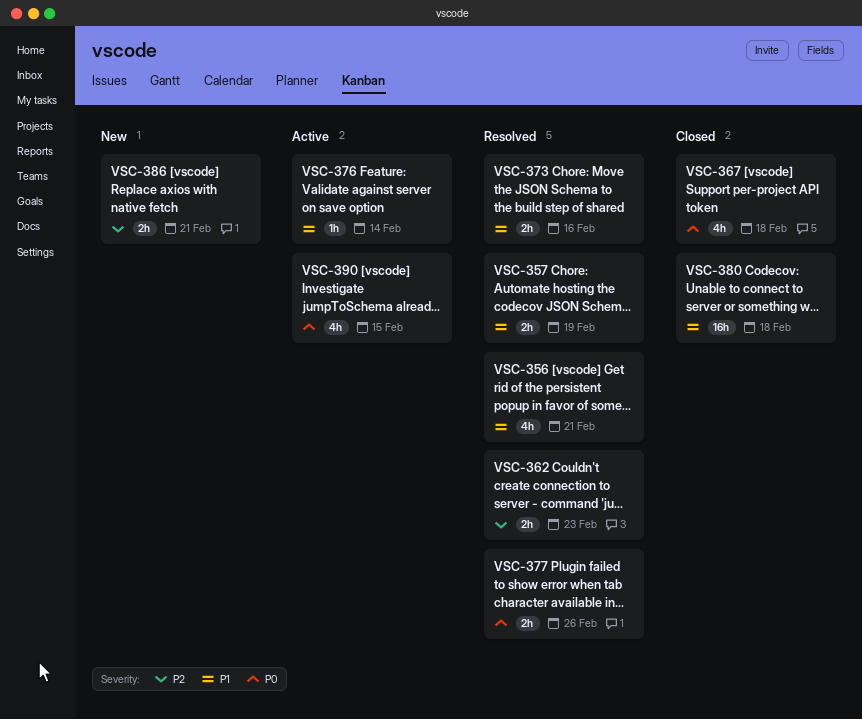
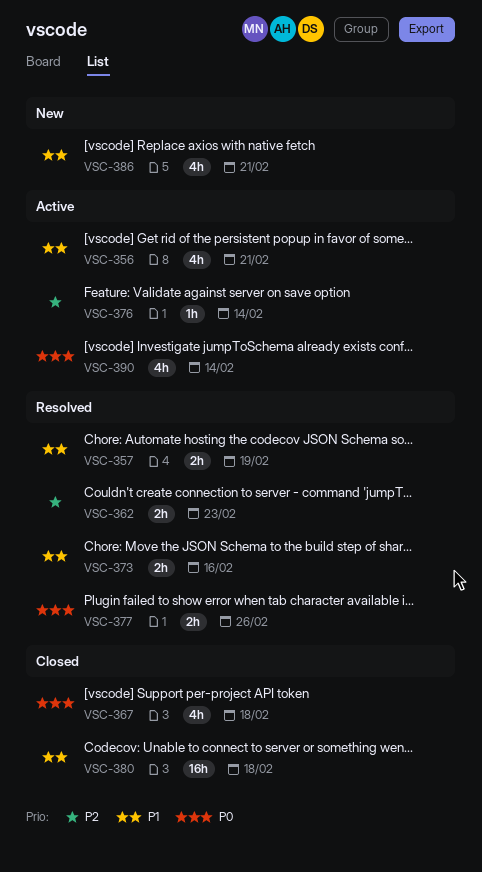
VSC-356, status: Resolved -> Active
VSC-376, priority: P1 -> P2
VSC-386, priority: P2 -> P1
VSC-386, estimate: 2h -> 4h
VSC-390, due: Feb 15 -> Feb 14

